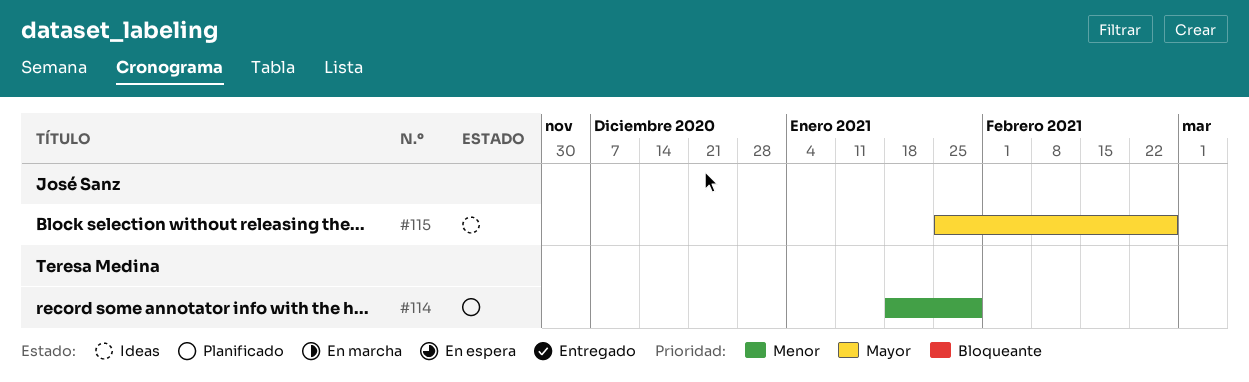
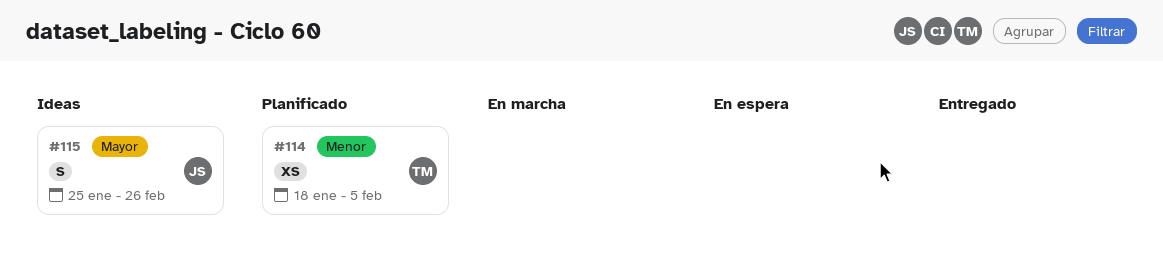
#114, due: Jan 29 -> Feb 5

